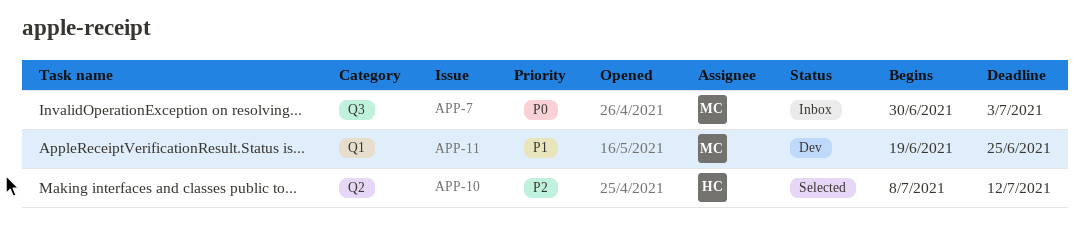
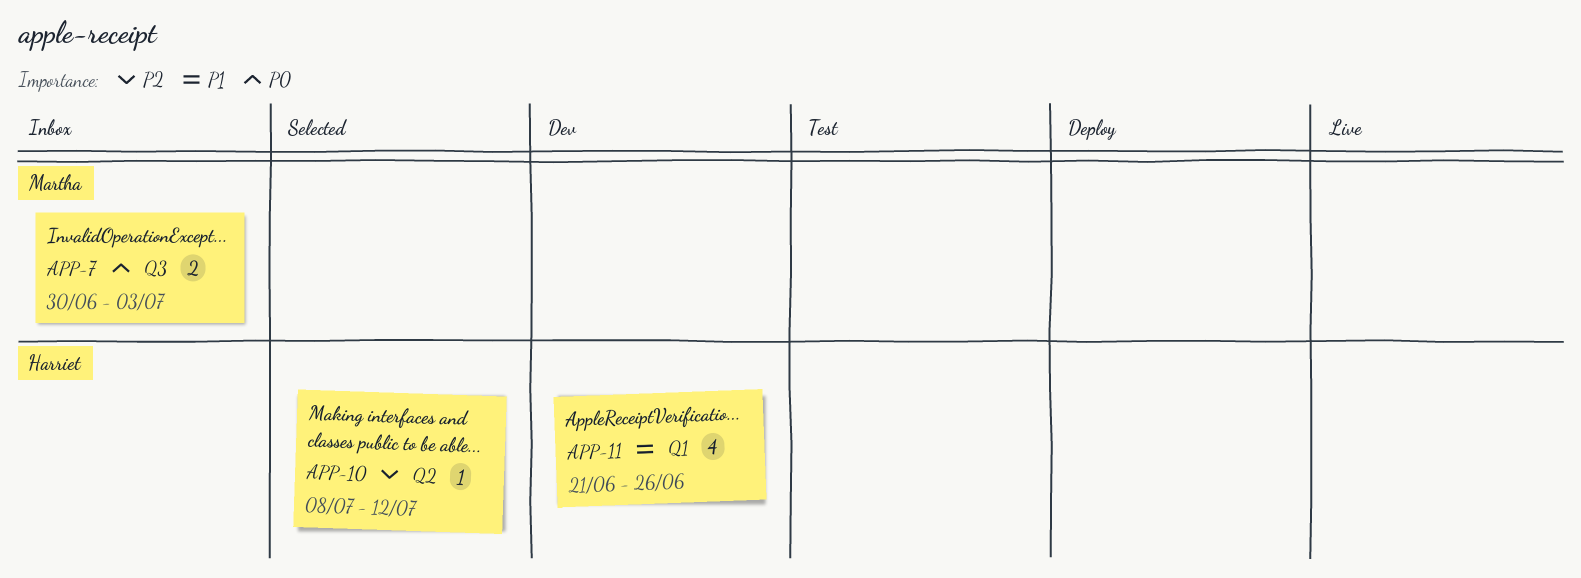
APP-11, owner: Martha -> Harriet
APP-11, start: Jun 19 -> Jun 21
APP-11, due: Jun 25 -> Jun 26

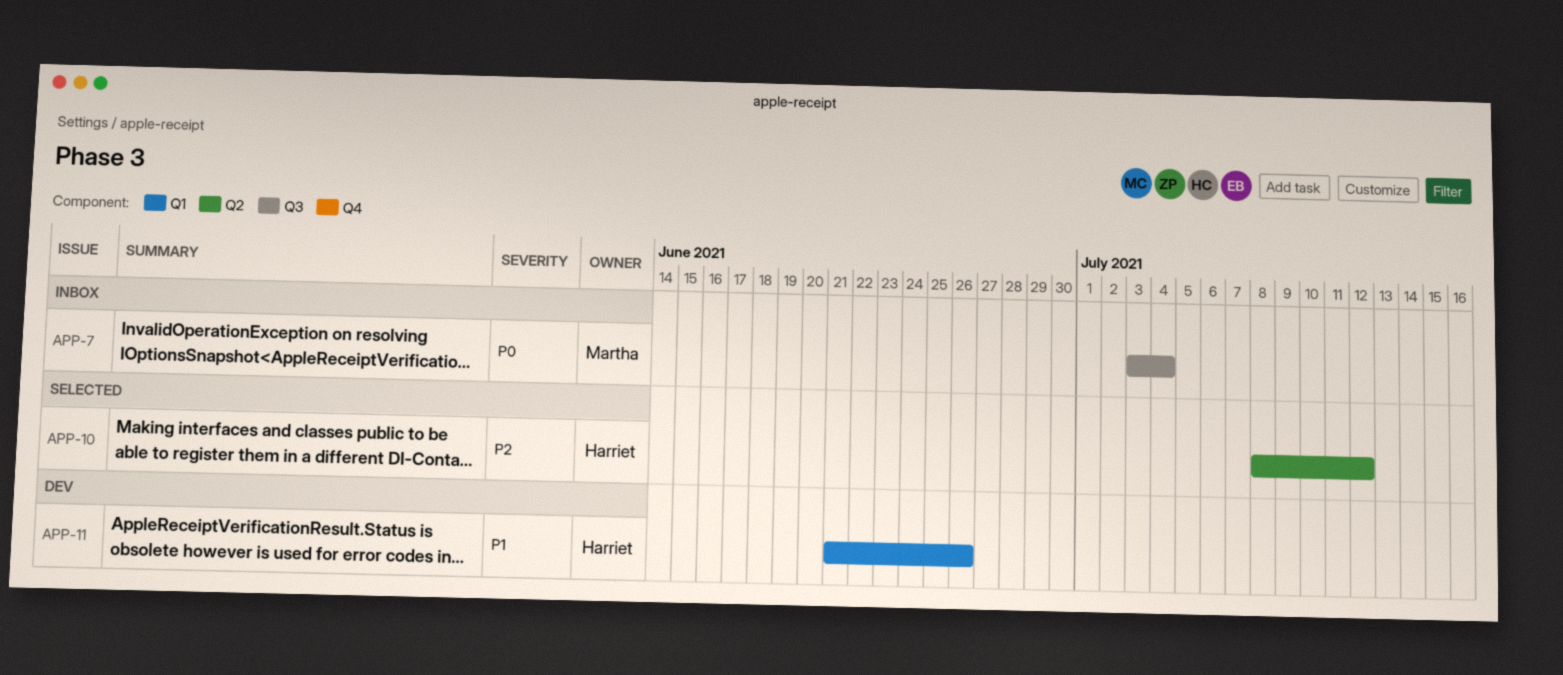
APP-7, start: Jun 30 -> Jul 3
APP-7, due: Jul 3 -> Jul 4

